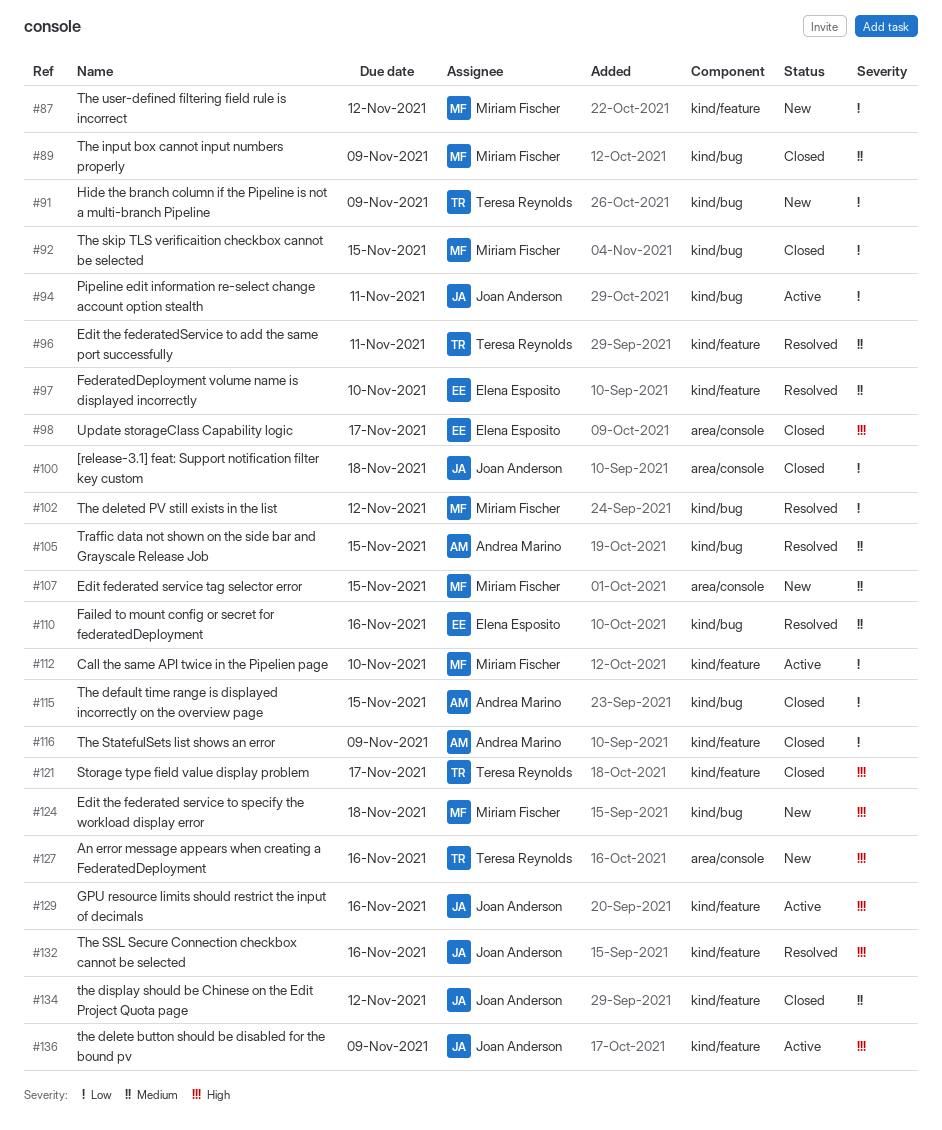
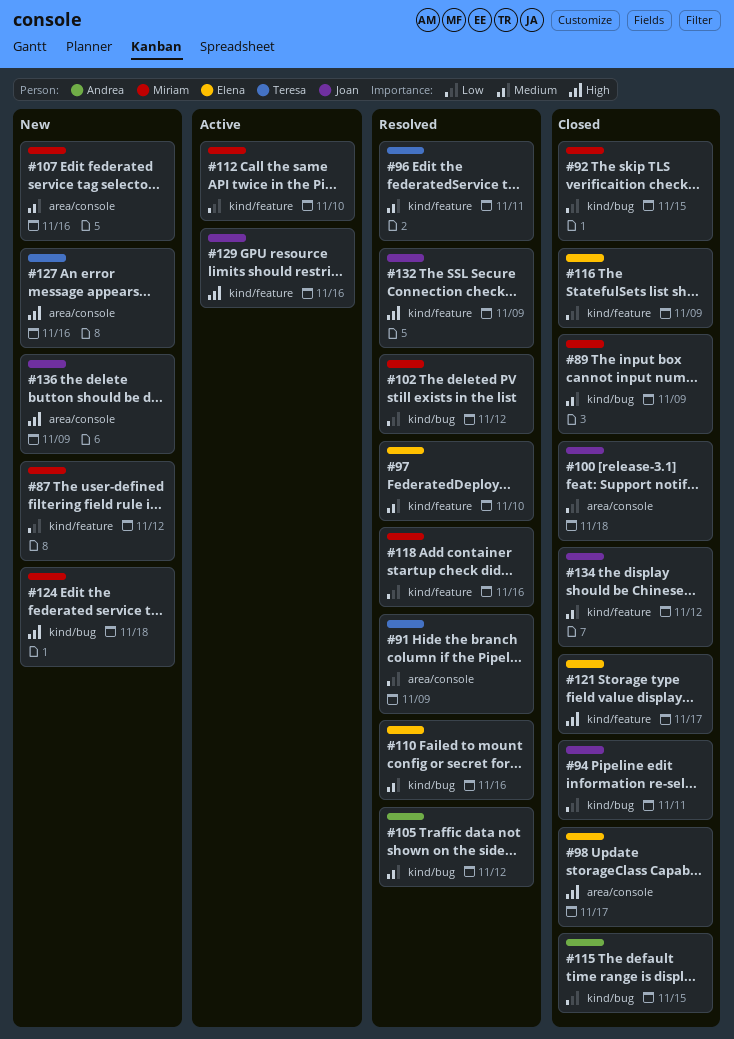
#91, status: New -> Resolved
#91, label: kind/bug -> area/console
#94, status: Active -> Closed
#105, due: Nov 15 -> Nov 12
#107, due: Nov 15 -> Nov 16
#116, owner: Andrea Marino -> Elena Esposito
#118: none -> present
#121, owner: Teresa Reynolds -> Elena Esposito
#132, due: Nov 16 -> Nov 9
#136, status: Active -> New
#136, label: kind/feature -> area/console

